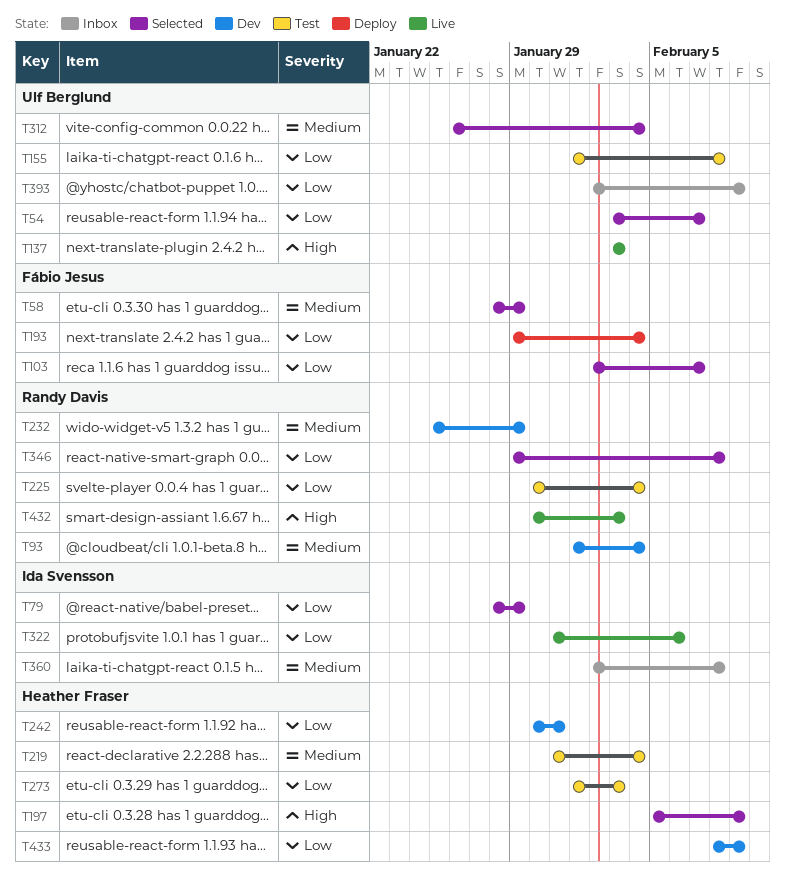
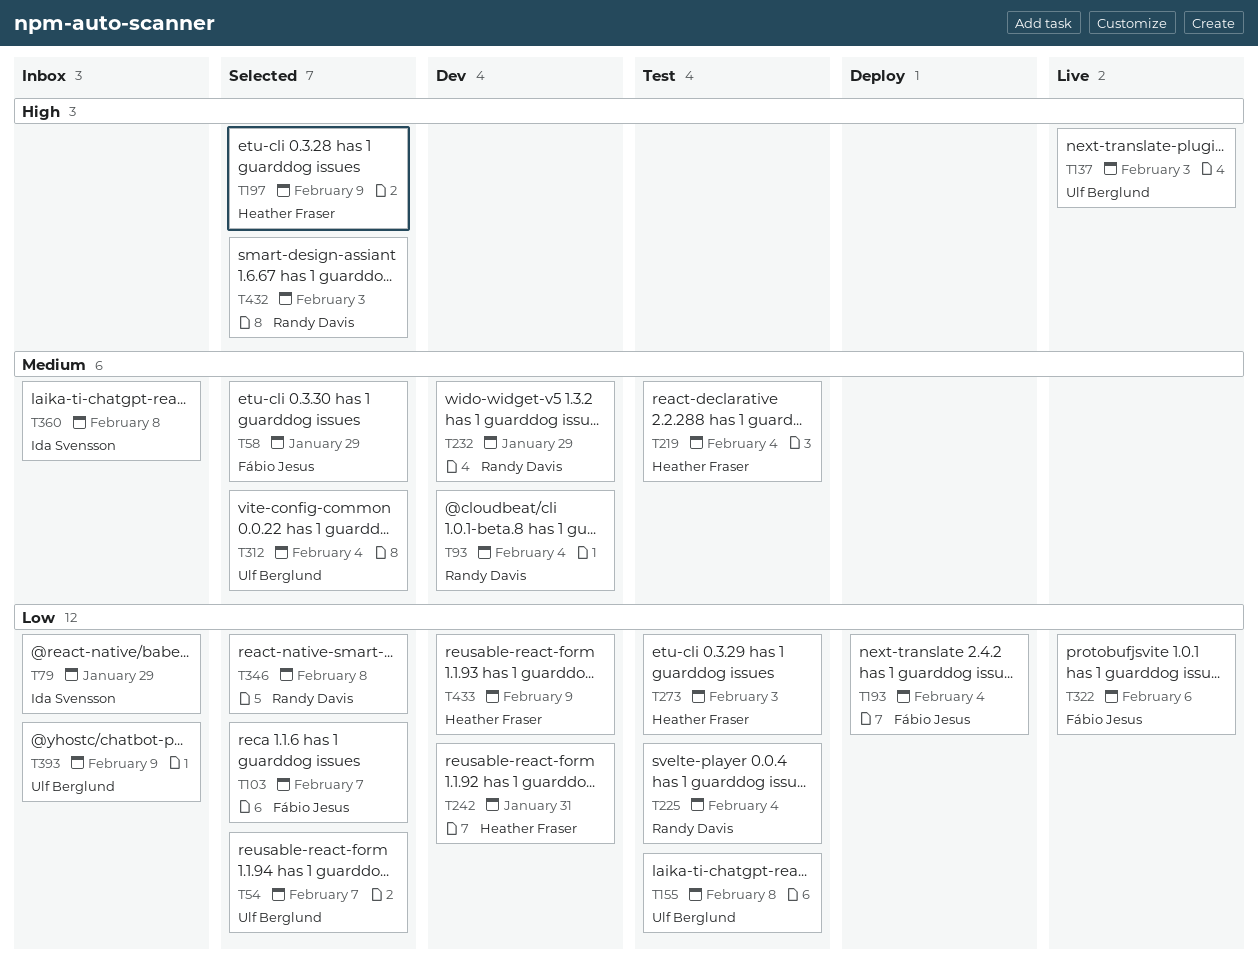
T79, status: Selected -> Inbox
T322, owner: Ida Svensson -> Fábio Jesus
T432, status: Live -> Selected

